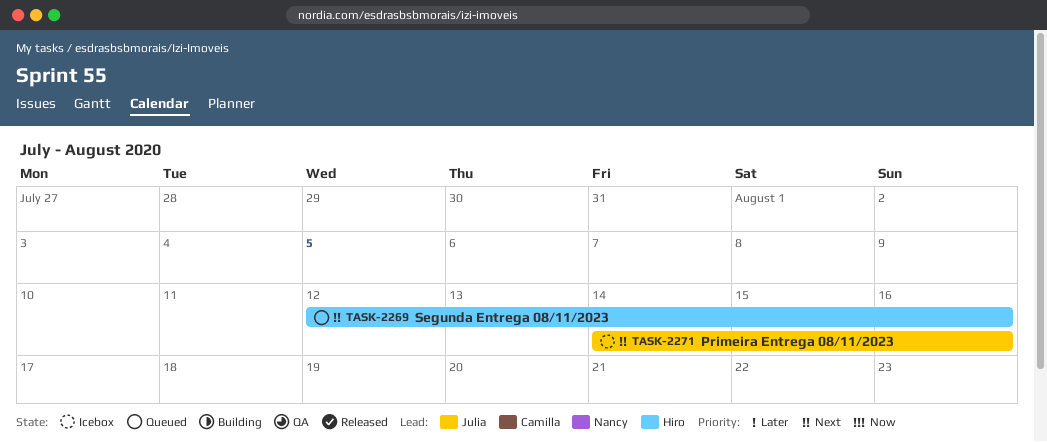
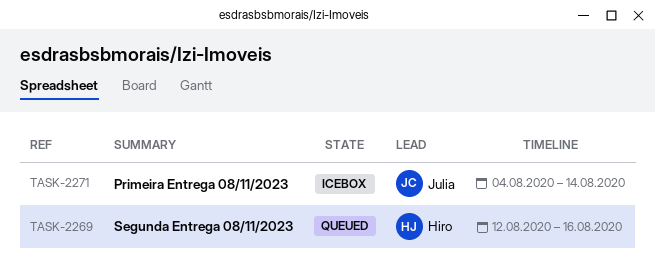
TASK-2271, start: Aug 14 -> Aug 4
TASK-2271, due: Aug 16 -> Aug 14

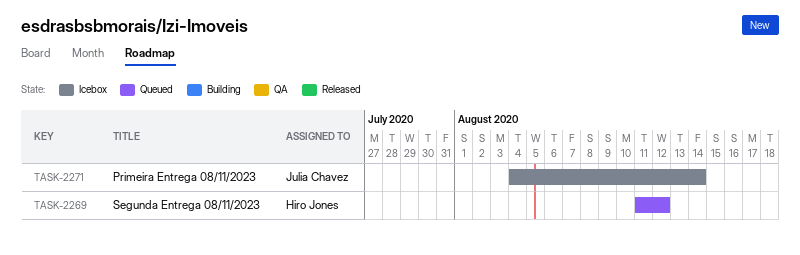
TASK-2269, start: Aug 12 -> Aug 11
TASK-2269, due: Aug 16 -> Aug 12

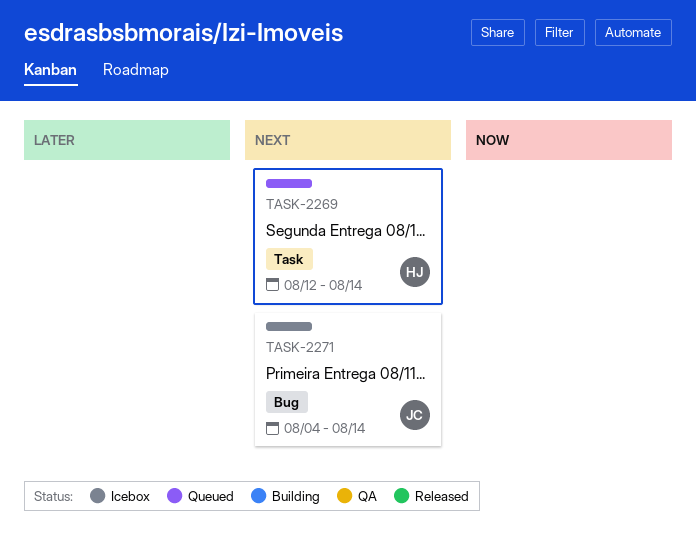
TASK-2269, start: Aug 11 -> Aug 12
TASK-2269, due: Aug 12 -> Aug 14

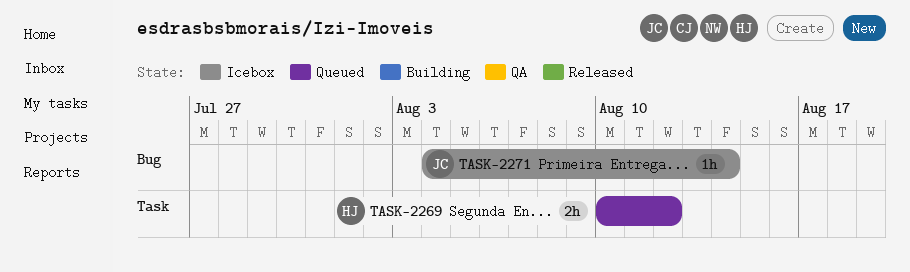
TASK-2269, start: Aug 12 -> Aug 10
TASK-2269, due: Aug 14 -> Aug 12

